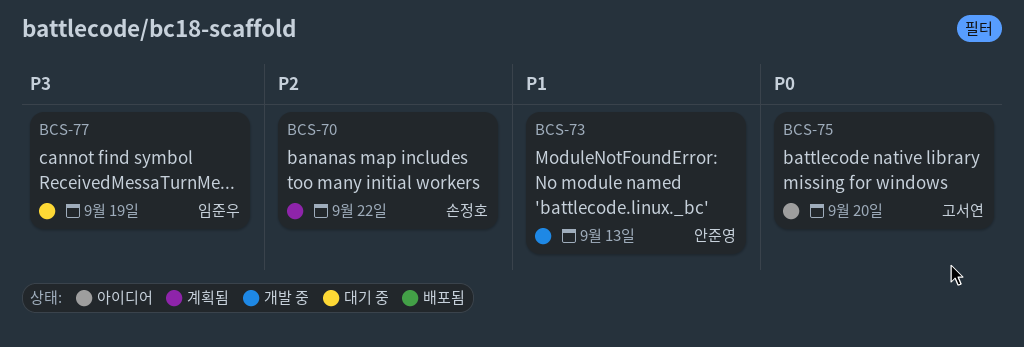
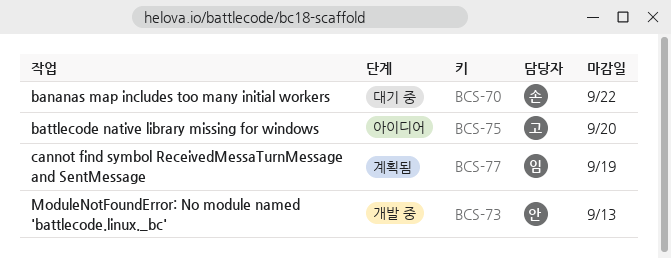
BCS-70, status: 계획됨 -> 대기 중
BCS-77, status: 대기 중 -> 계획됨

